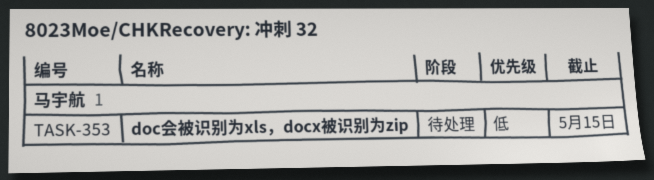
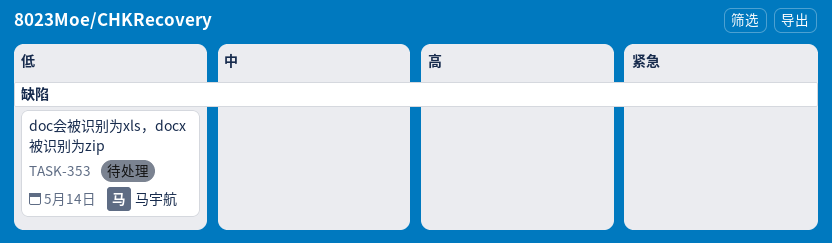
TASK-353, due: May 15 -> May 14

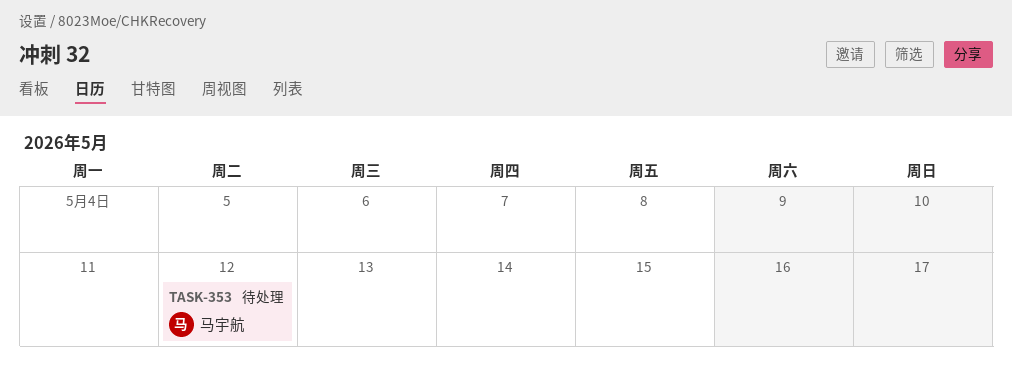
TASK-353, due: May 14 -> May 12

